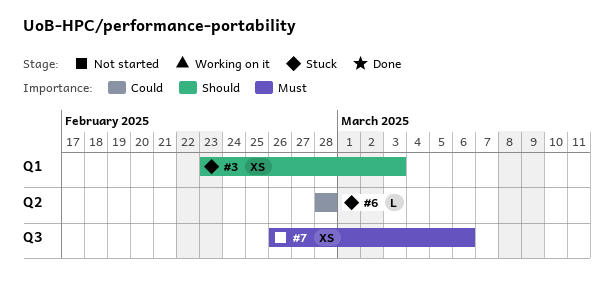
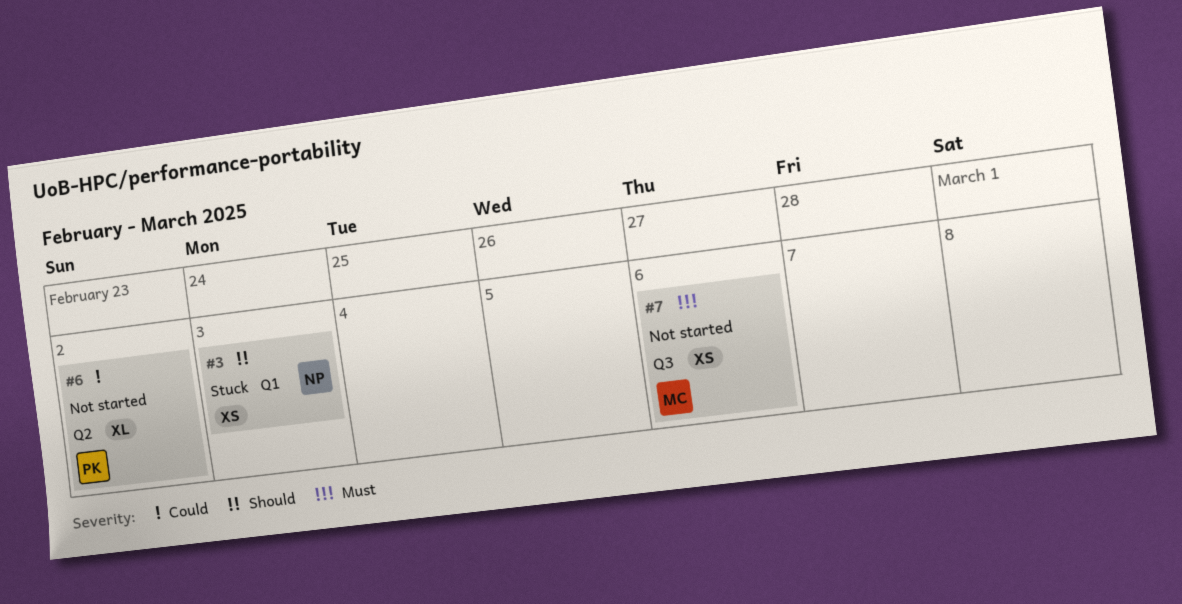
#6, status: Stuck -> Not started
#6, estimate: L -> XL
#6, due: Feb 28 -> Mar 2

